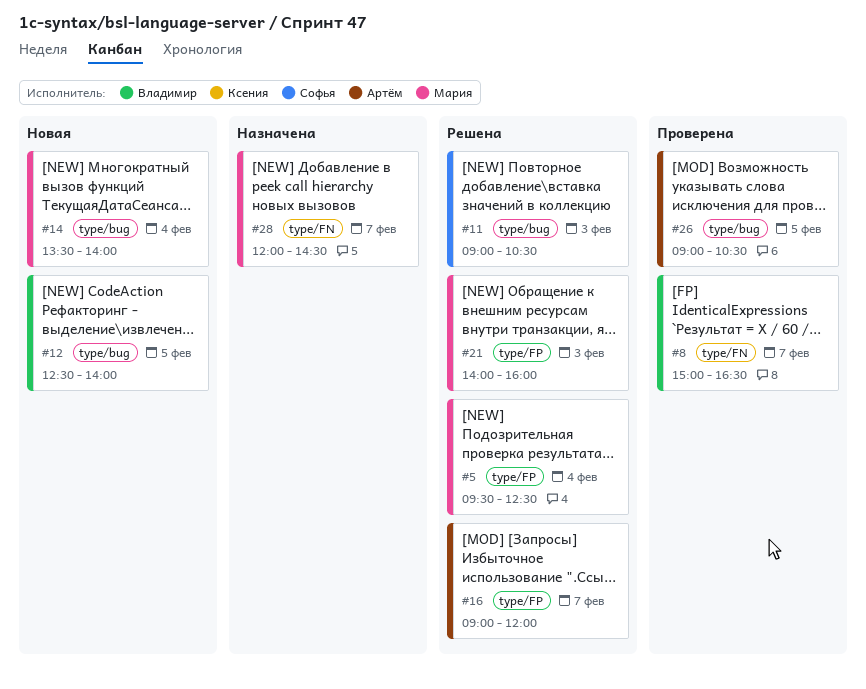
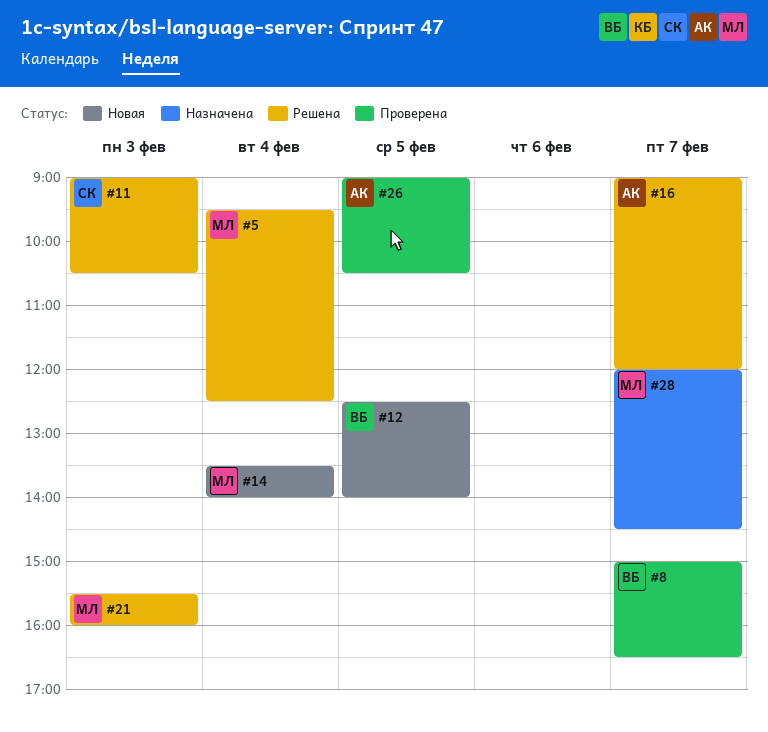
#21, begins: 14:00 -> 15:30

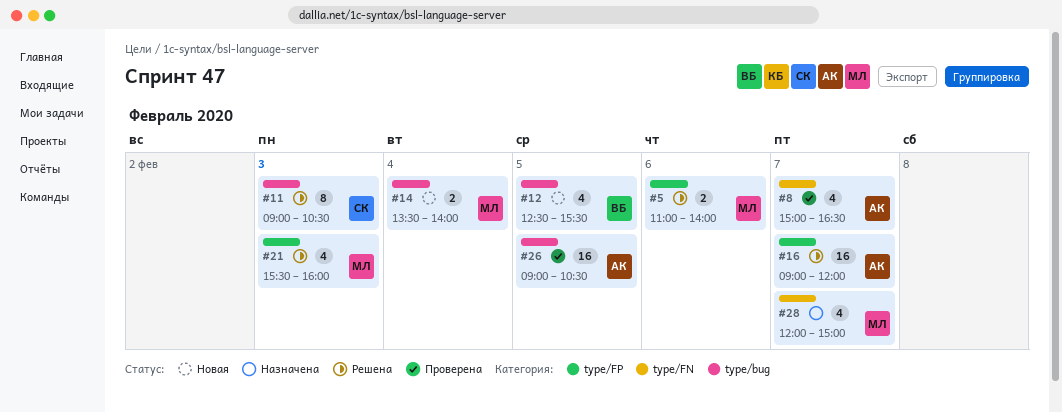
#5, day: Feb 4 -> Feb 6
#5, begins: 09:30 -> 11:00
#5, ends: 12:30 -> 14:00
#8, owner: ВБ -> АК
#12, ends: 14:00 -> 15:30
#28, ends: 14:30 -> 15:00

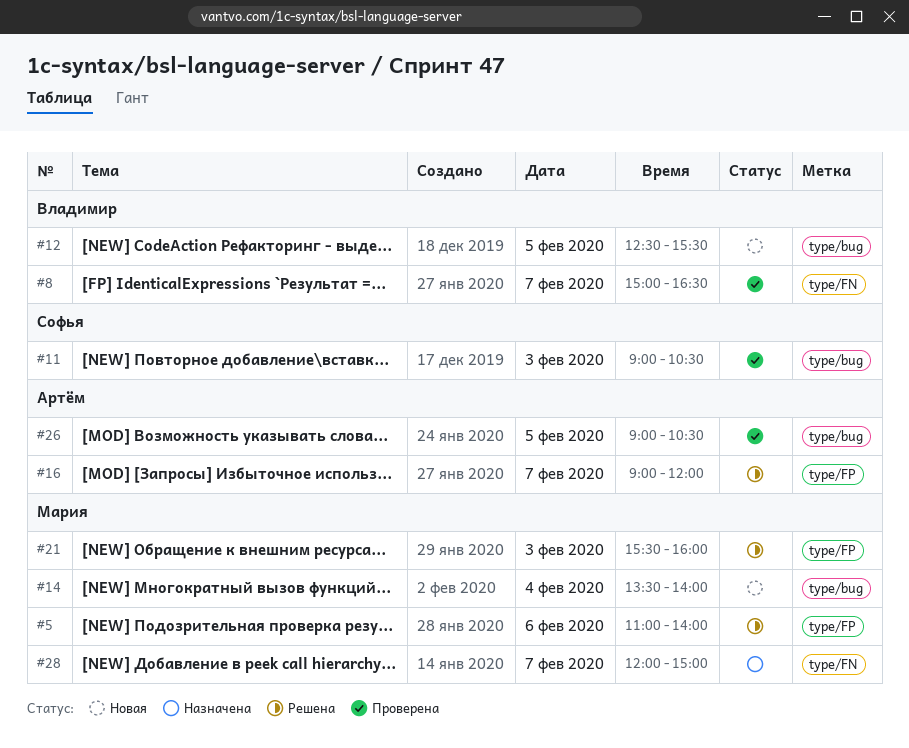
#8, owner: Артём -> Владимир
#11, status: Решена -> Проверена

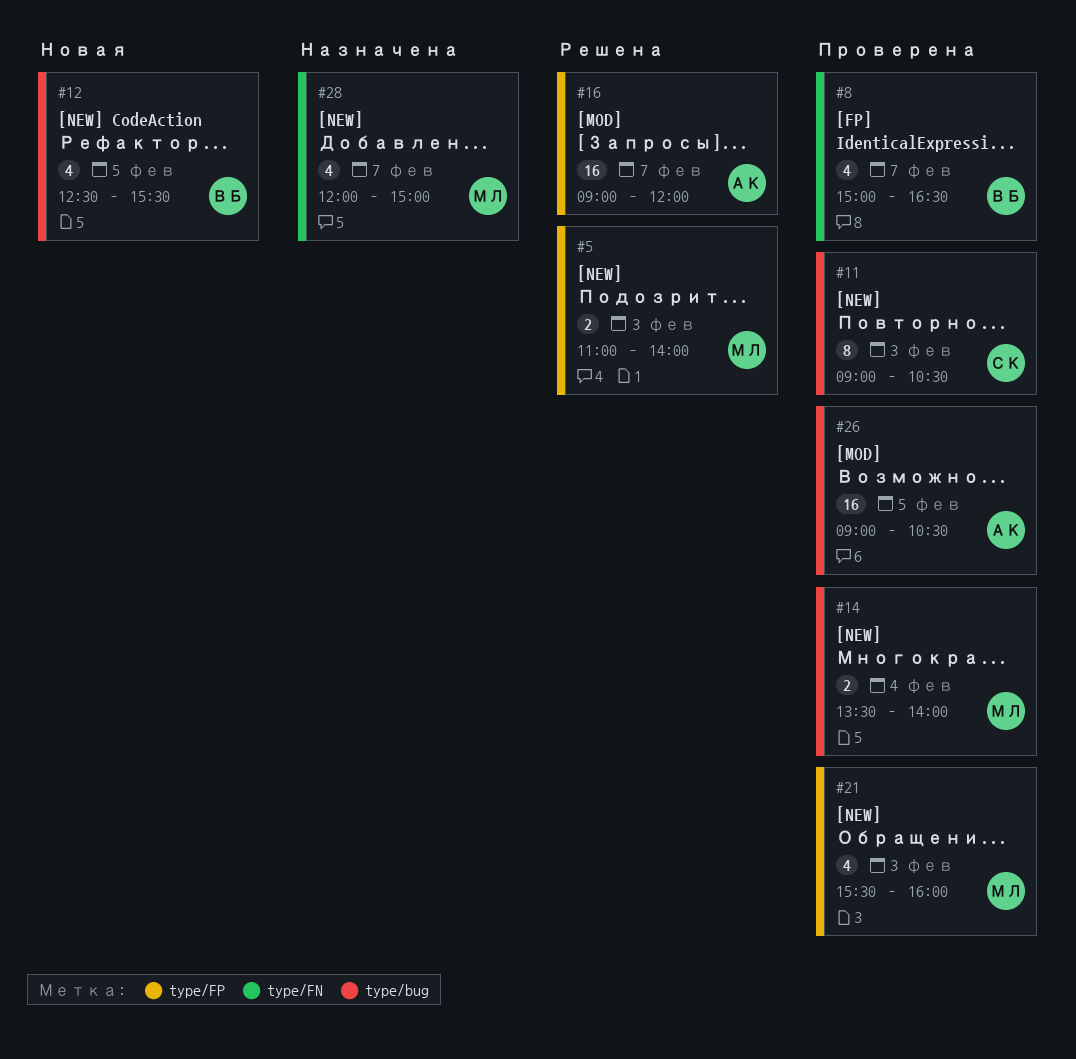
#5, day: Feb 6 -> Feb 3
#14, status: Новая -> Проверена
#21, status: Решена -> Проверена

